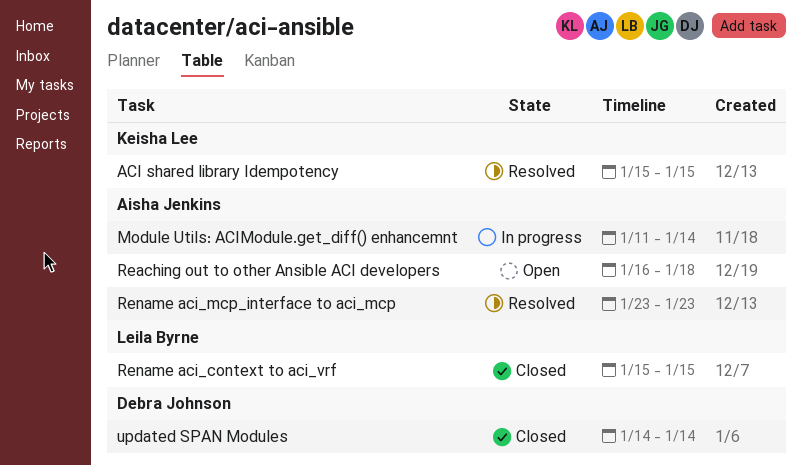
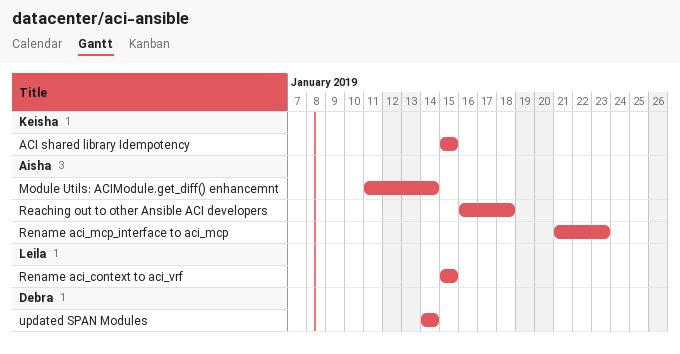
Rename aci_mcp_interface to aci_mcp, start: Jan 23 -> Jan 21

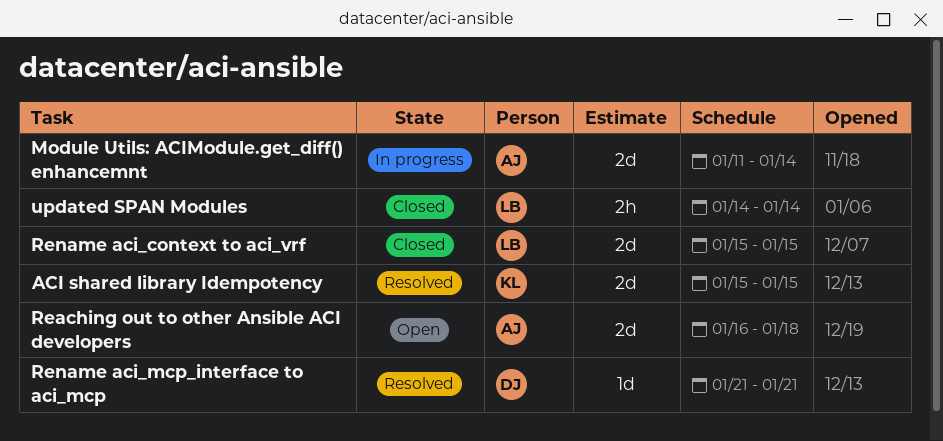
Rename aci_mcp_interface to aci_mcp, owner: Aisha -> Debra
Rename aci_mcp_interface to aci_mcp, due: Jan 23 -> Jan 21
updated SPAN Modules, owner: Debra -> Leila

